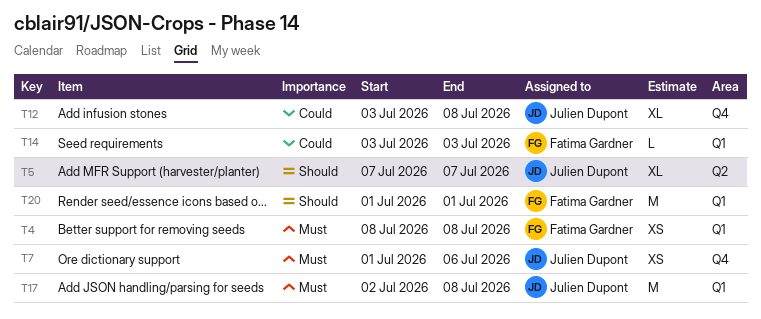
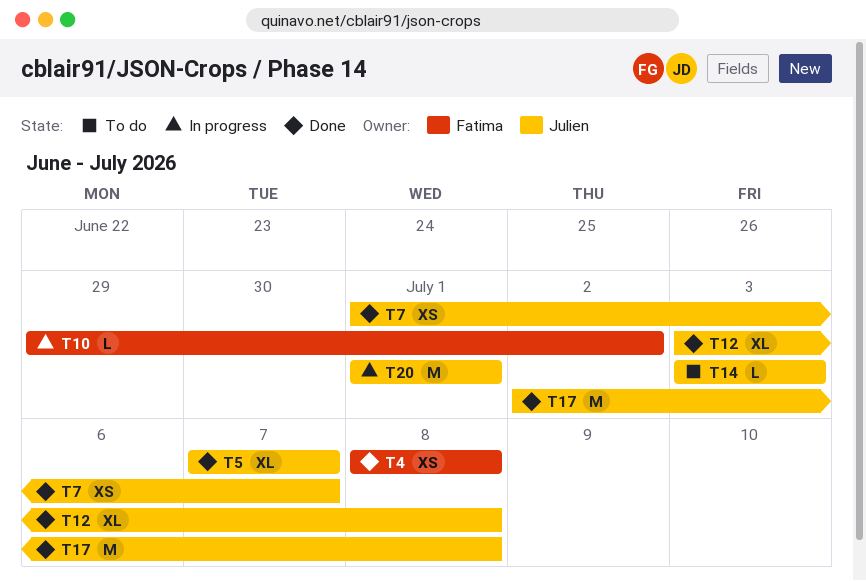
T7, due: Jul 6 -> Jul 7
T10: none -> present
T14, owner: Fatima Gardner -> Julien Dupont
T20, owner: Fatima Gardner -> Julien Dupont

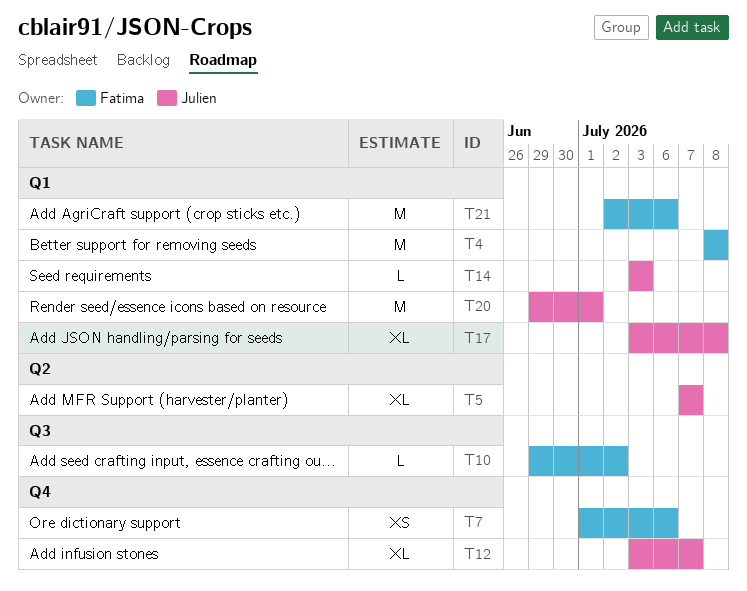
T4, estimate: XS -> M
T7, owner: Julien -> Fatima
T7, due: Jul 7 -> Jul 6
T12, due: Jul 8 -> Jul 7
T17, estimate: M -> XL
T17, start: Jul 2 -> Jul 3
T20, start: Jul 1 -> Jun 29
T21: none -> present

